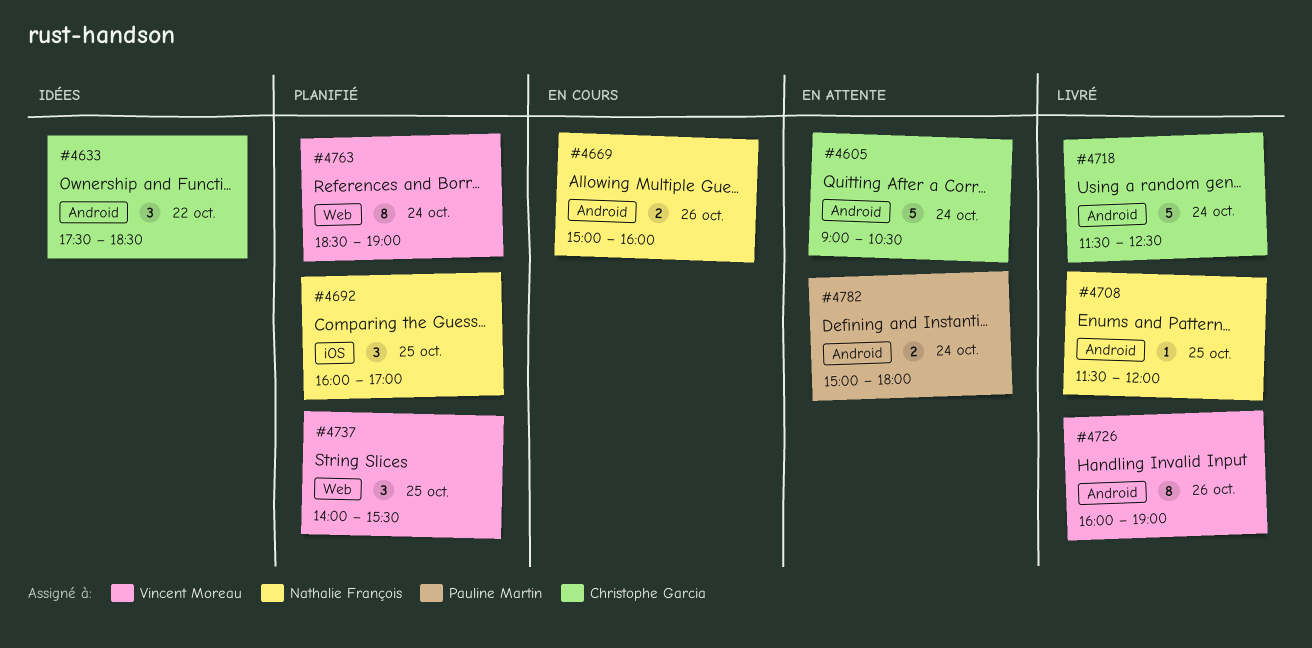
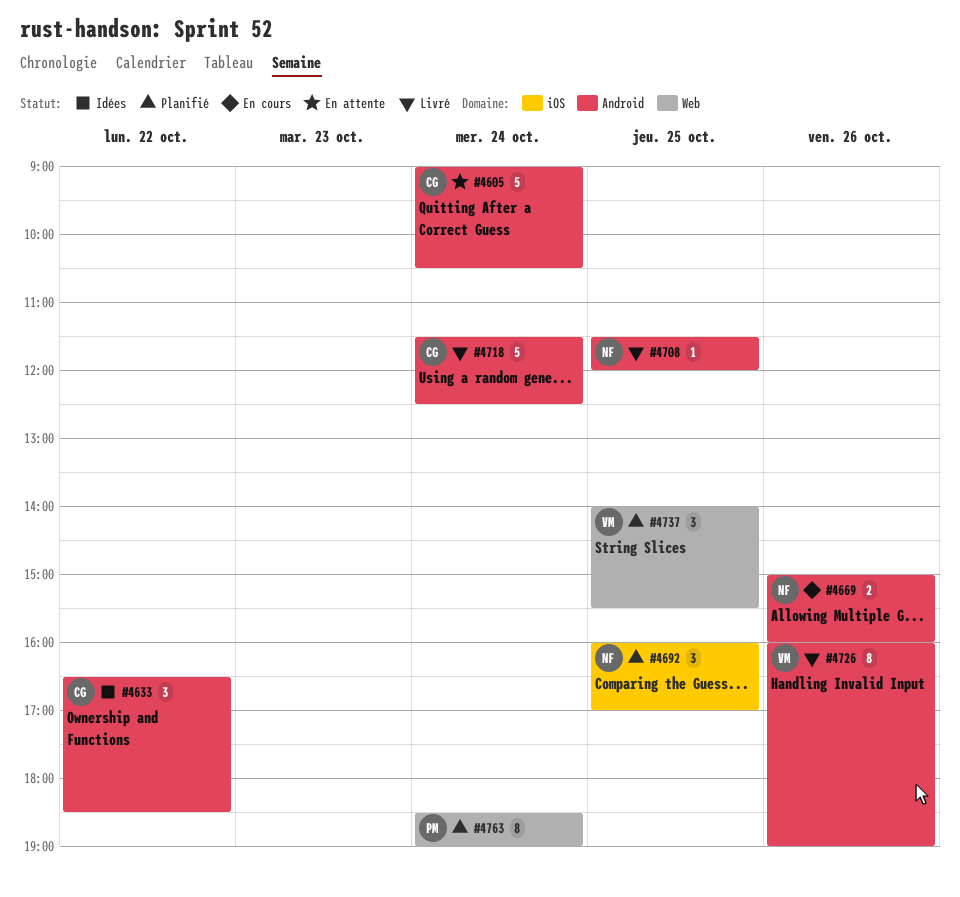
#4633, begins: 17:30 -> 16:30
#4763, owner: Vincent Moreau -> Pauline Martin
#4782: present -> none

